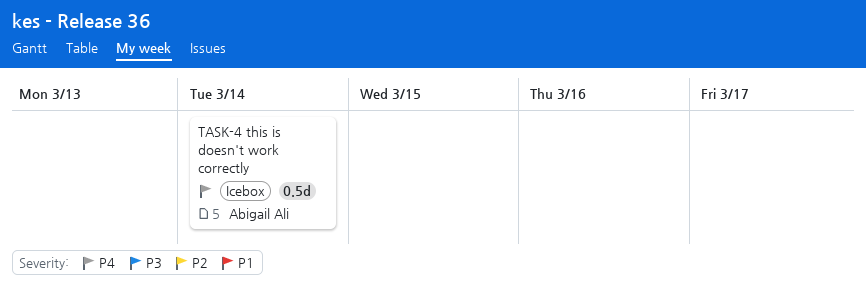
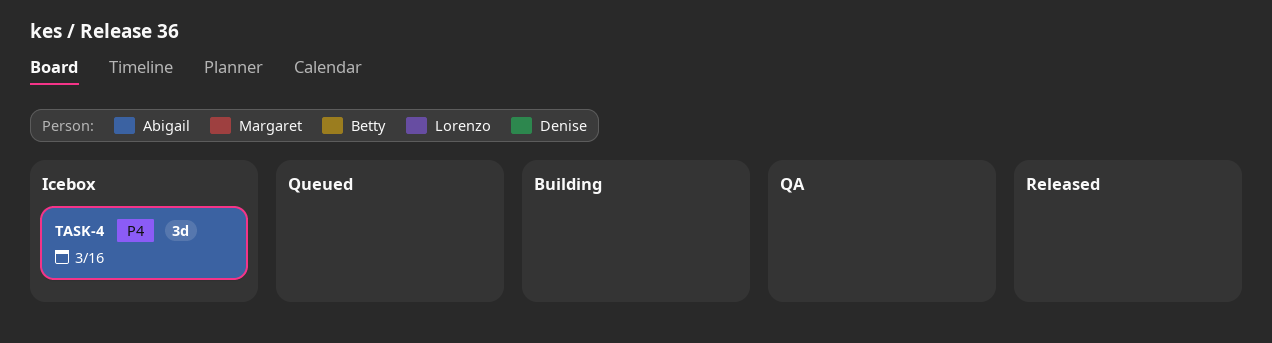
TASK-4, estimate: 0.5d -> 3d
TASK-4, due: Mar 14 -> Mar 16

